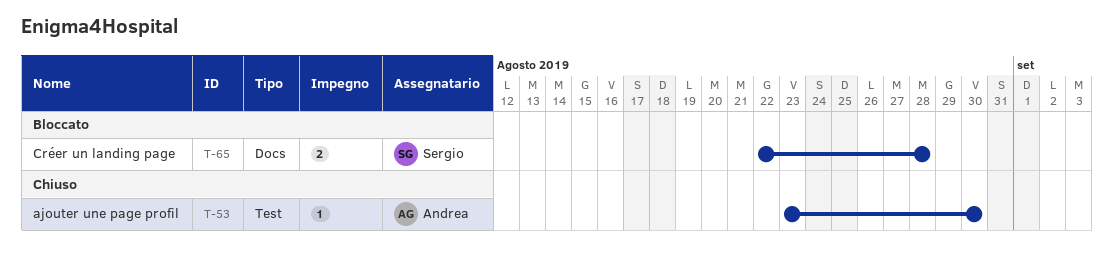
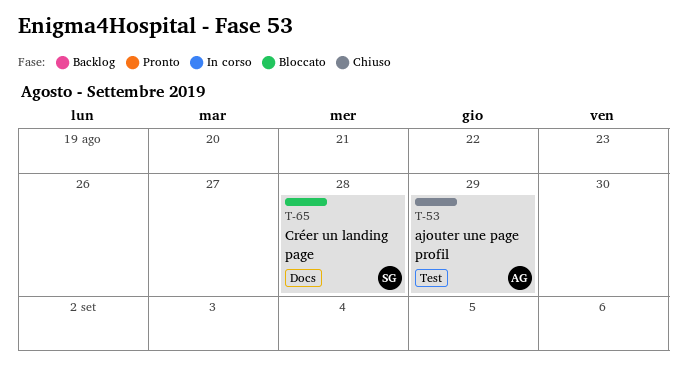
T-53, due: Aug 30 -> Aug 29

